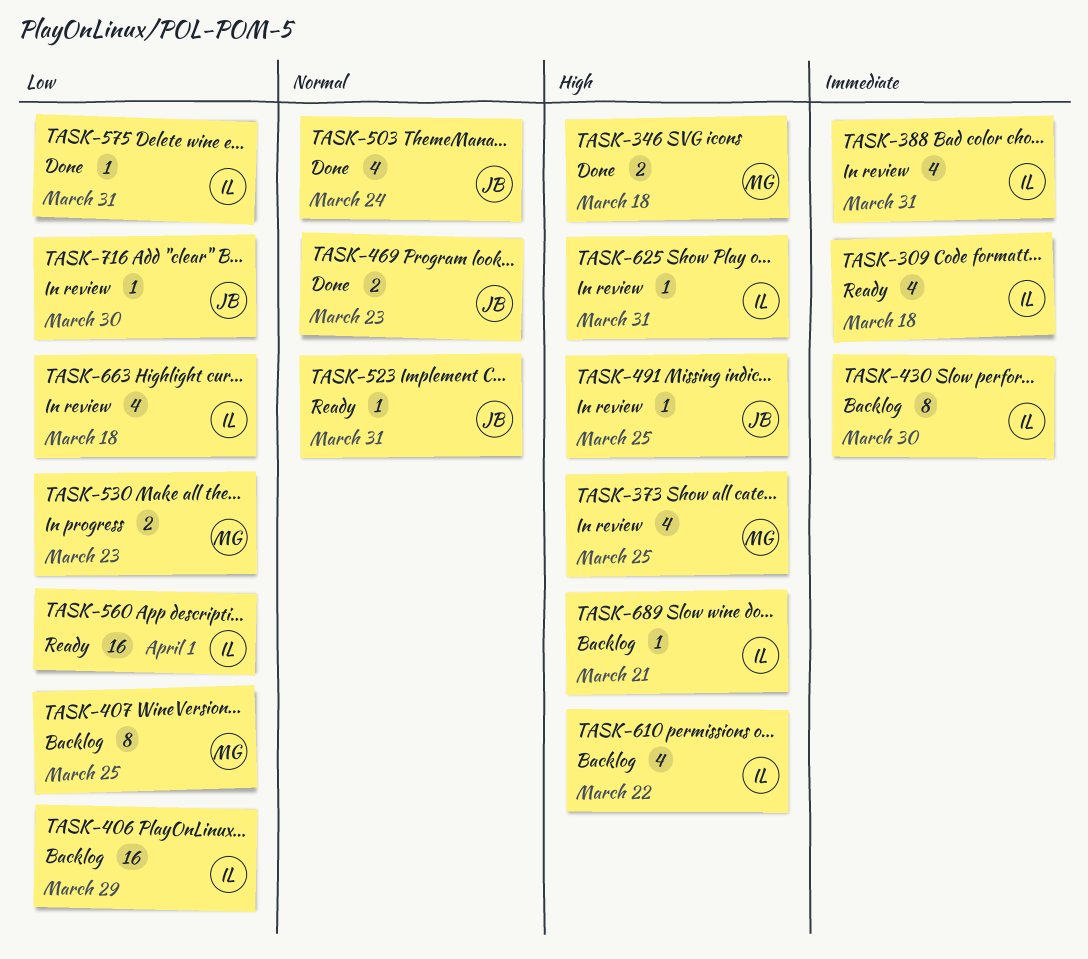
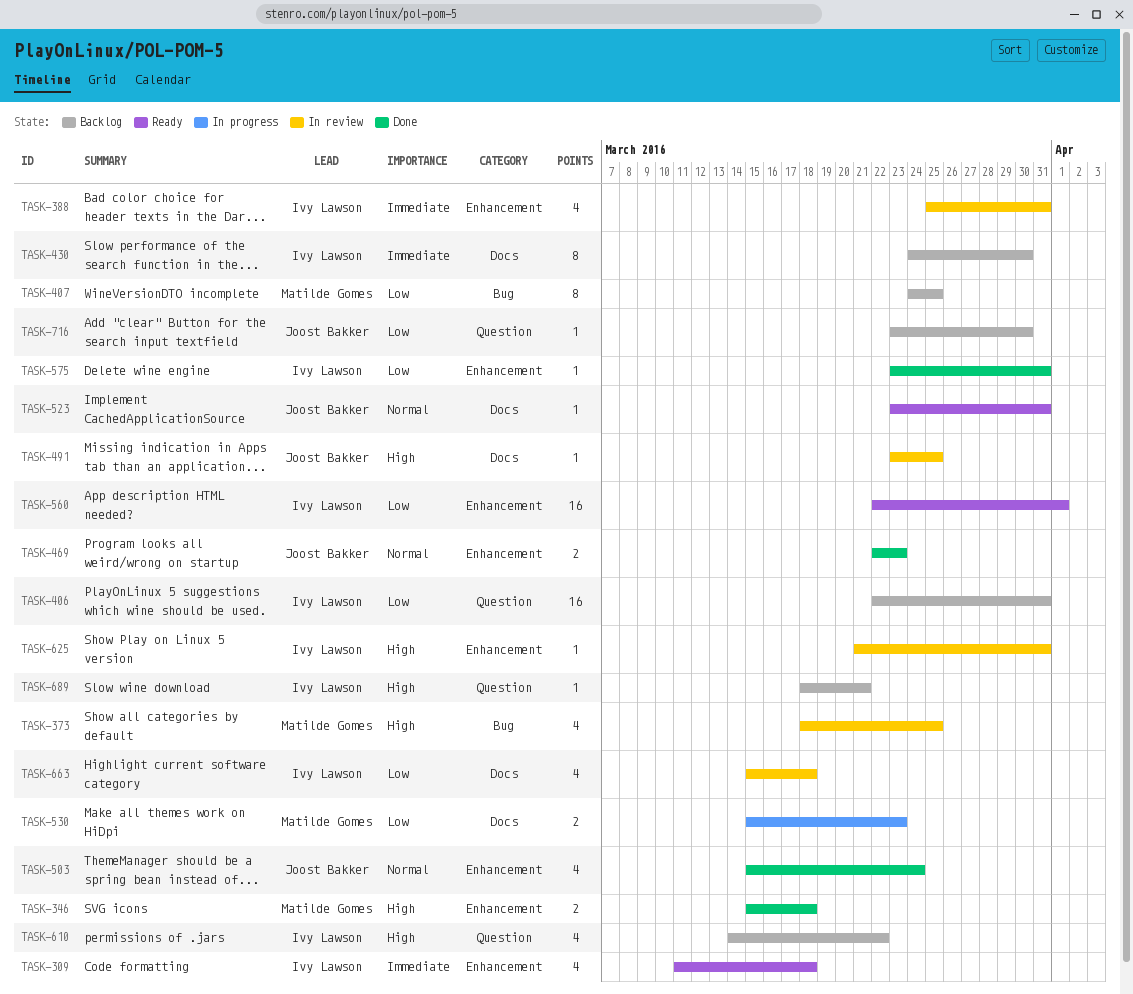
TASK-406, due: Mar 29 -> Mar 31
TASK-716, status: In review -> Backlog

